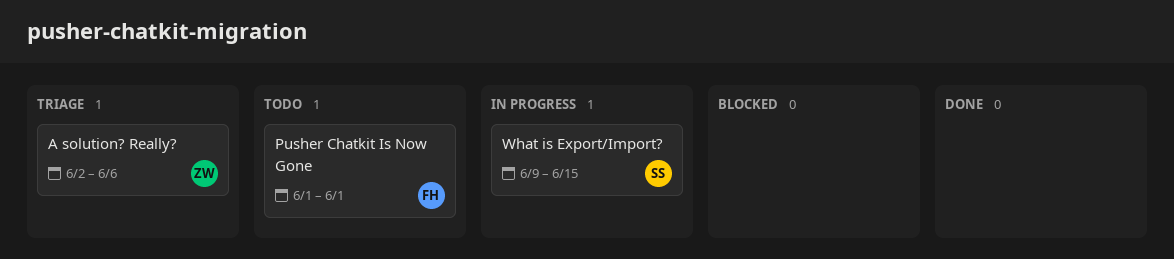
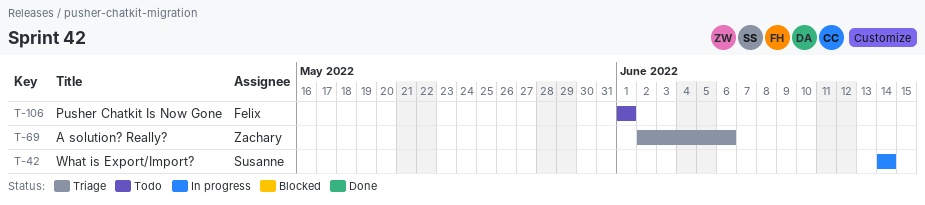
What is Export/Import?, start: Jun 9 -> Jun 14
What is Export/Import?, due: Jun 15 -> Jun 14

